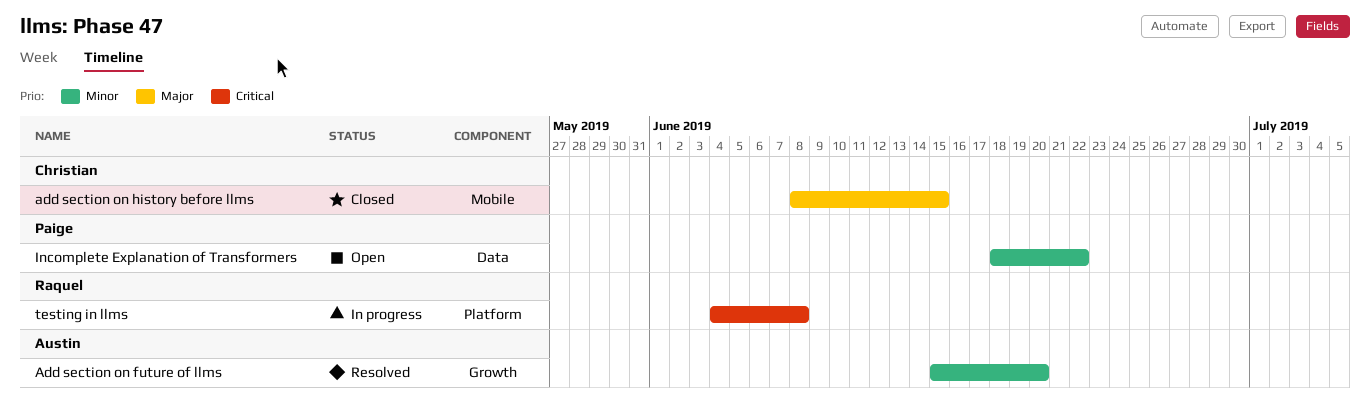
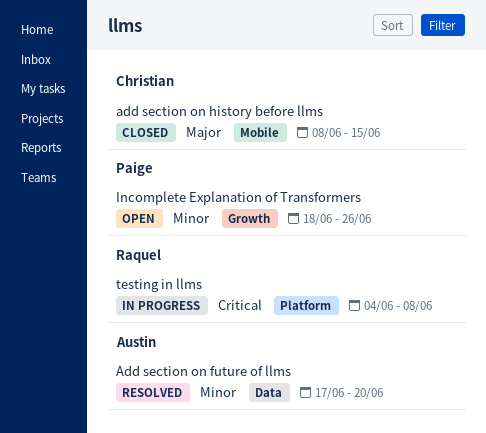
Add section on future of llms, label: Growth -> Data
Add section on future of llms, start: Jun 15 -> Jun 17
Incomplete Explanation of Transformers, label: Data -> Growth
Incomplete Explanation of Transformers, due: Jun 22 -> Jun 26

